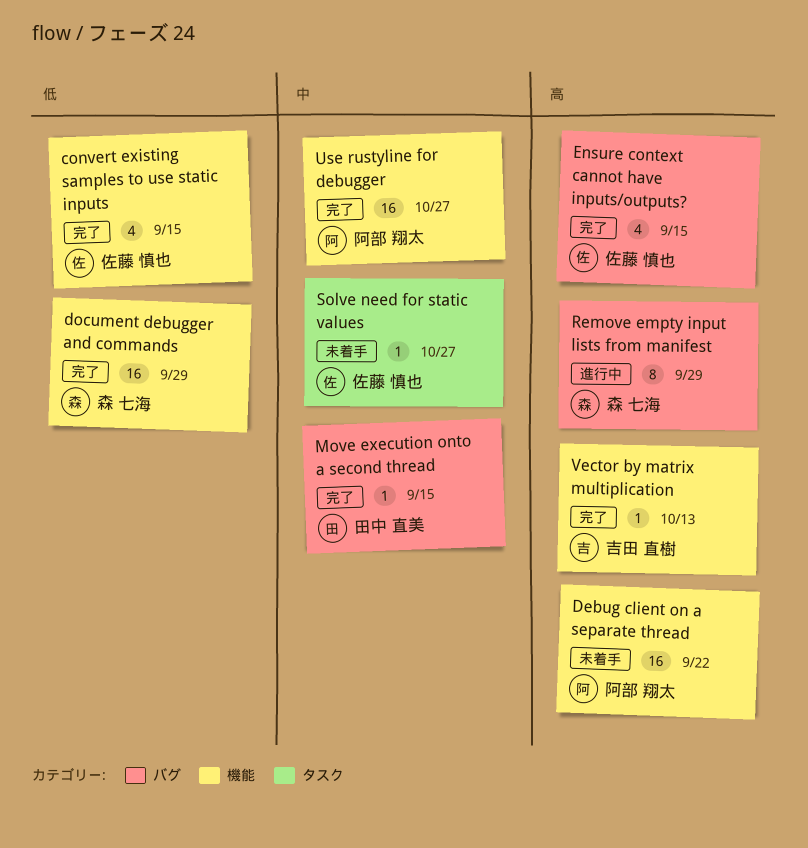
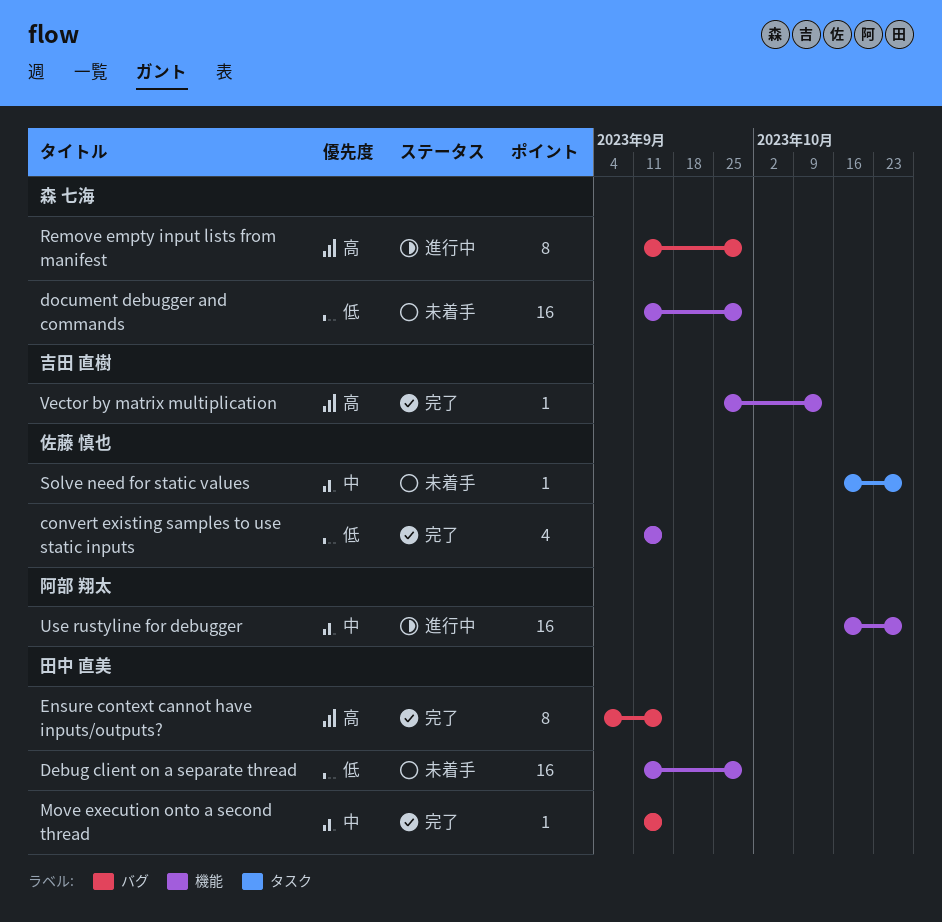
Debug client on a separate thread, owner: 阿部 翔太 -> 田中 直美
Debug client on a separate thread, priority: 高 -> 低
Debug client on a separate thread, due: Sep 22 -> Sep 29
document debugger and commands, status: 完了 -> 未着手
Ensure context cannot have inputs/outputs?, owner: 佐藤 慎也 -> 田中 直美
Ensure context cannot have inputs/outputs?, estimate: 4 -> 8
Use rustyline for debugger, status: 完了 -> 進行中

